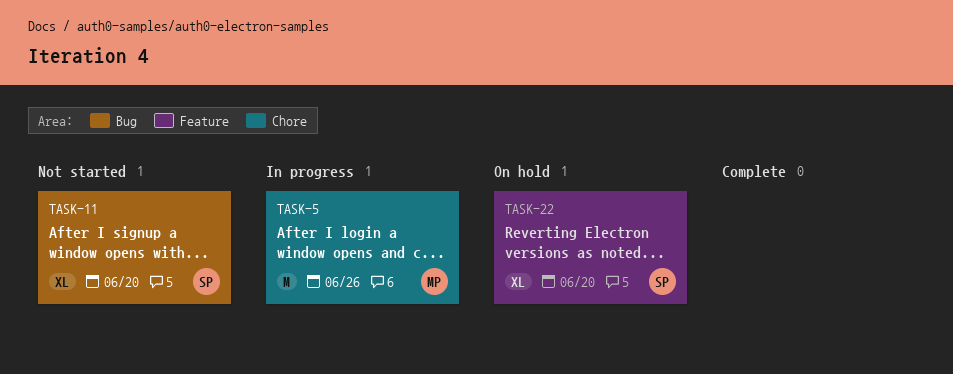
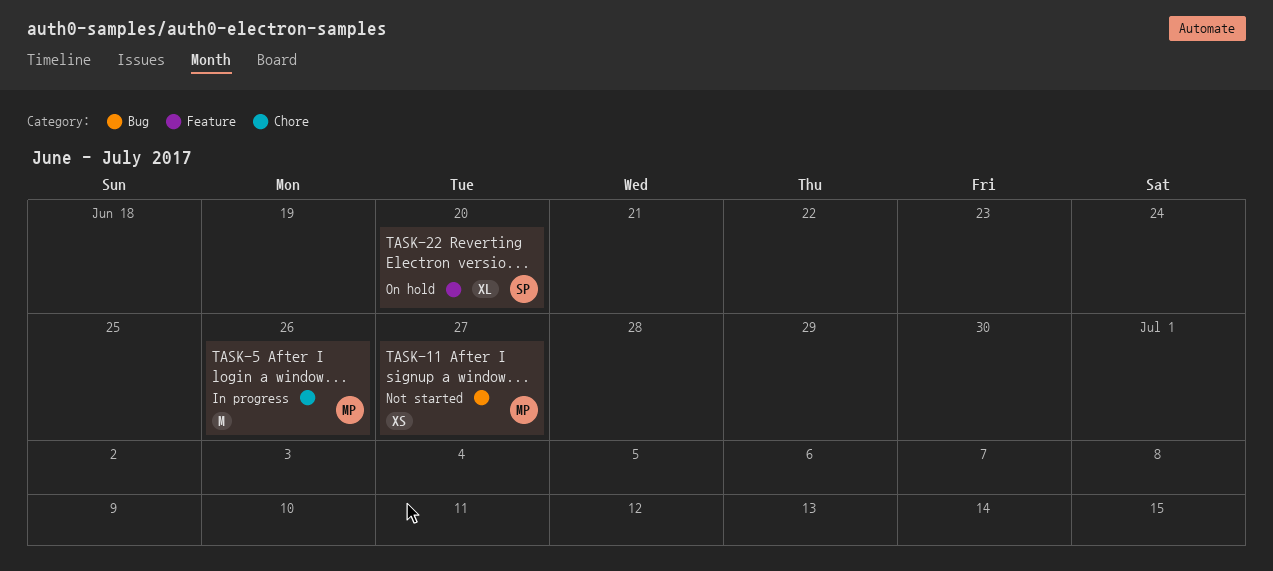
TASK-11, owner: SP -> MP
TASK-11, estimate: XL -> XS
TASK-11, due: Jun 20 -> Jun 27

